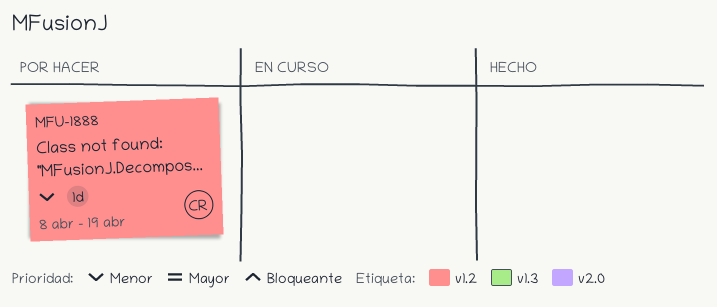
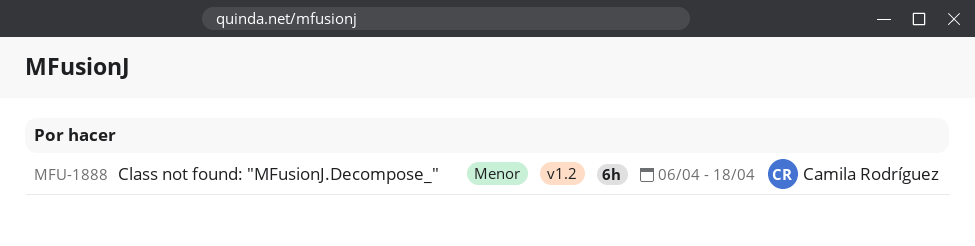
MFU-1888, estimate: 1d -> 6h
MFU-1888, start: Apr 8 -> Apr 6
MFU-1888, due: Apr 19 -> Apr 18

